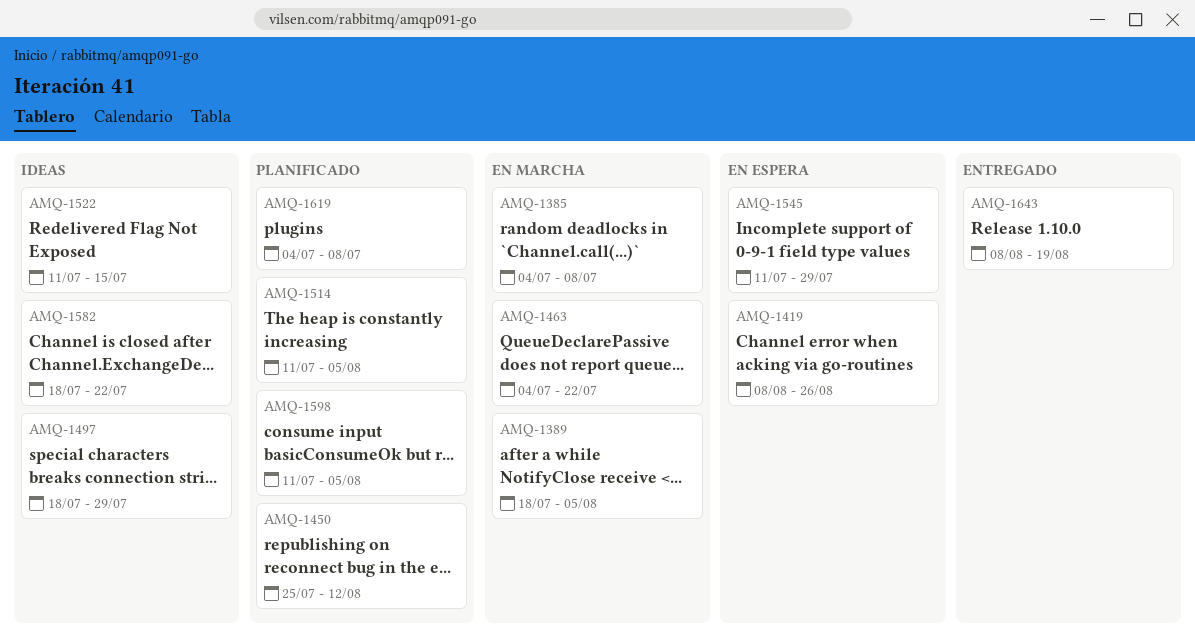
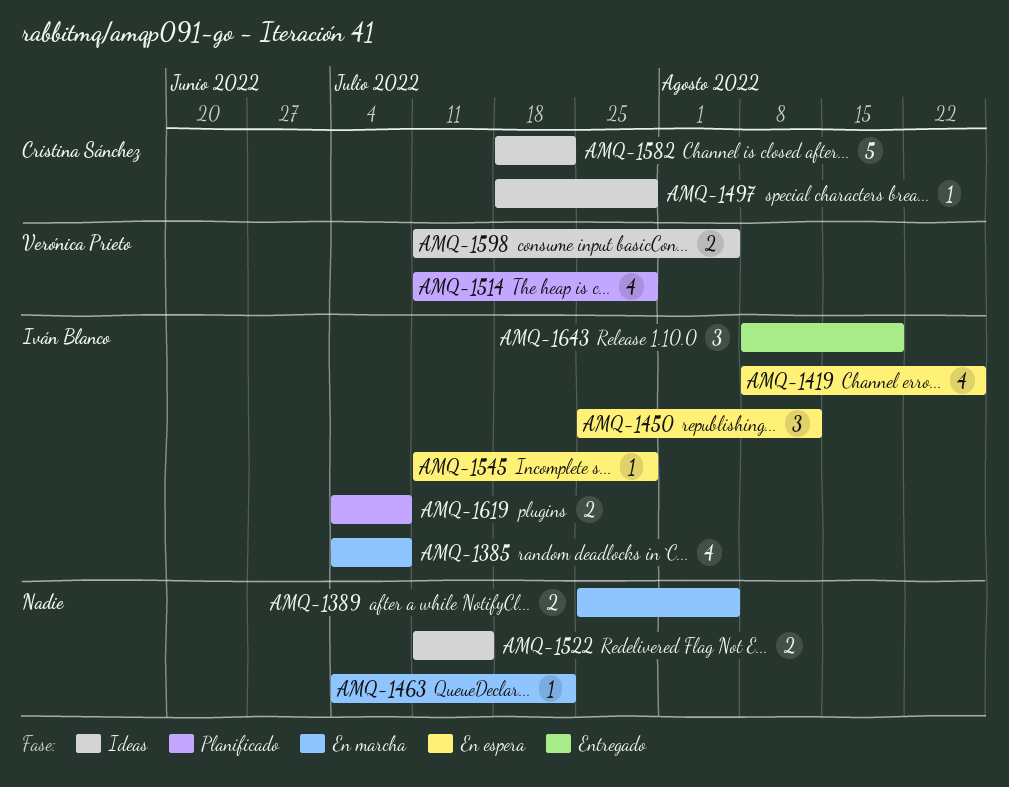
AMQ-1389, start: Jul 18 -> Jul 25
AMQ-1450, status: Planificado -> En espera
AMQ-1514, due: Aug 5 -> Jul 29
AMQ-1598, status: Planificado -> Ideas

